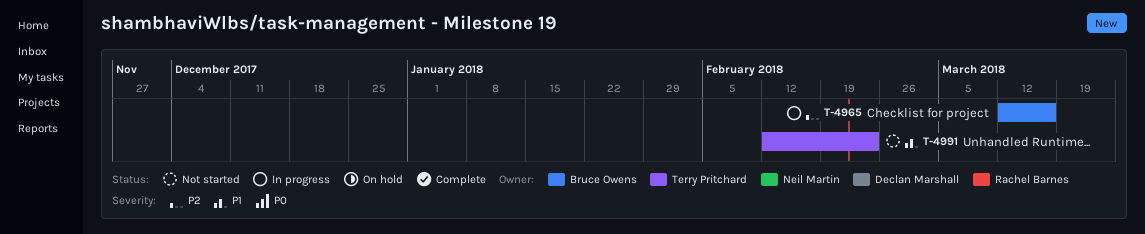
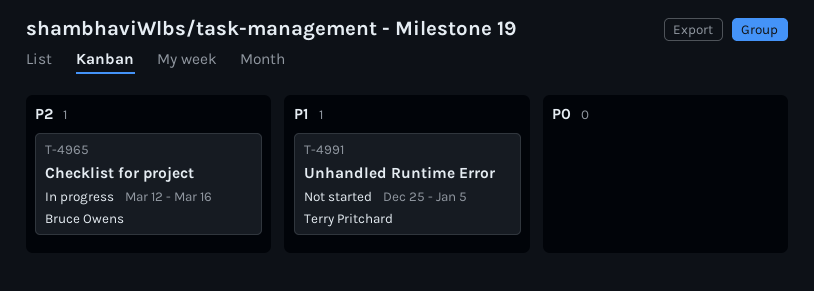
T-4991, start: Feb 12 -> Dec 25
T-4991, due: Feb 23 -> Jan 5

